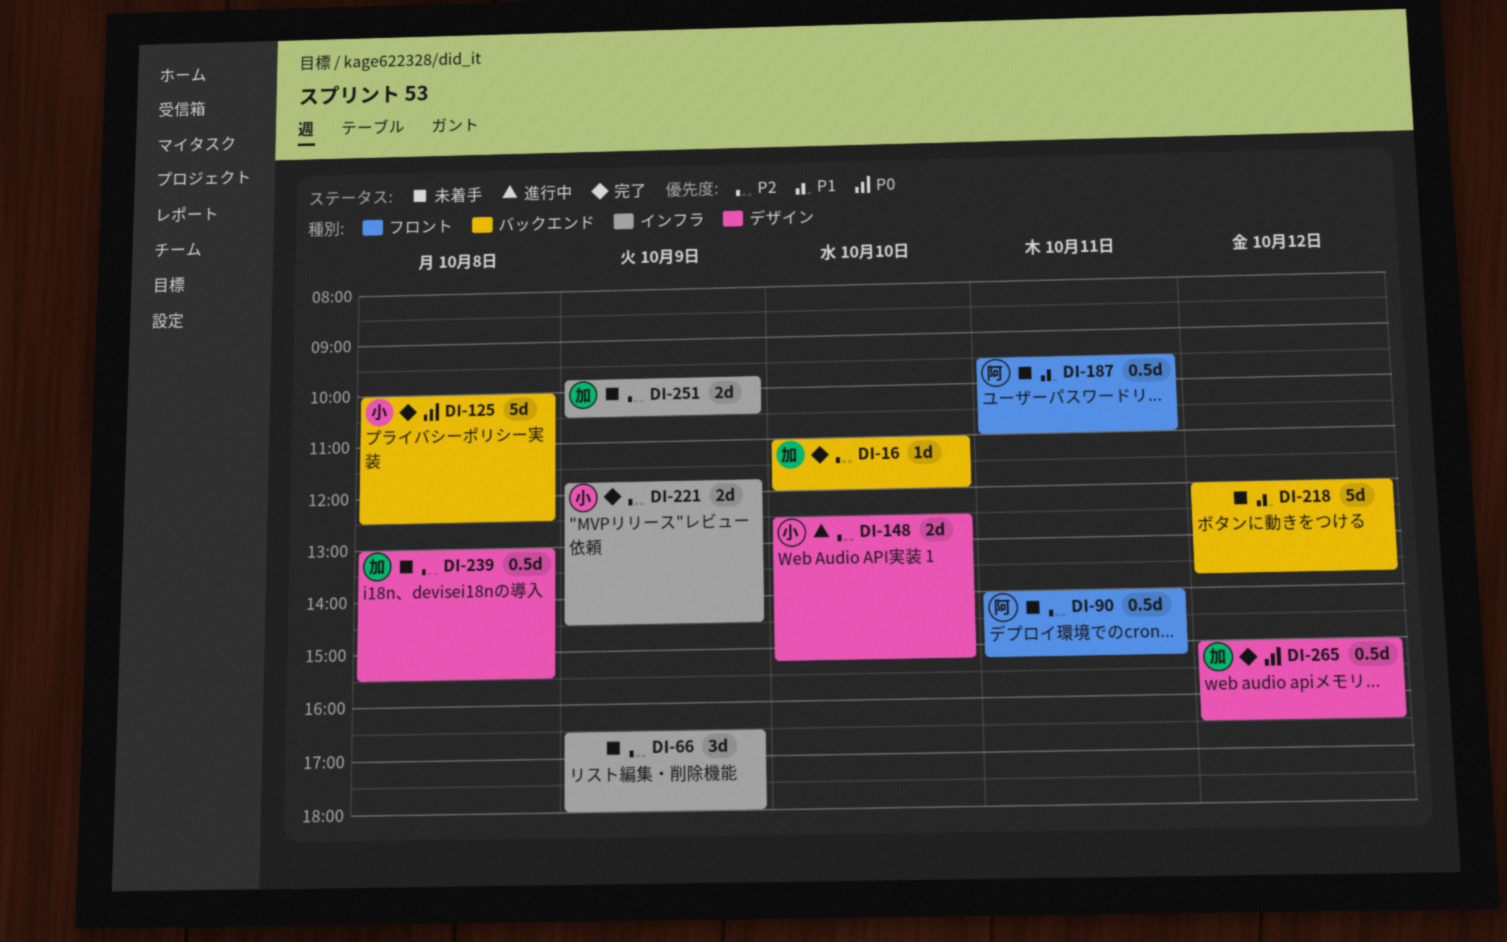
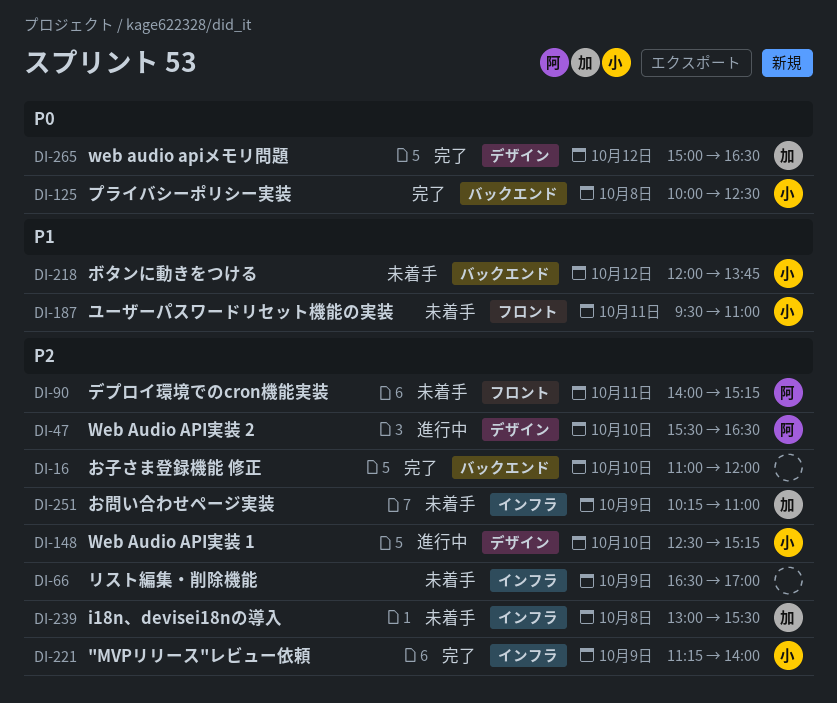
DI-16, owner: 加 -> none
DI-47: none -> present
DI-66, ends: 18:00 -> 17:00
DI-187, owner: 阿 -> 小
DI-218, owner: none -> 小
DI-221, begins: 11:45 -> 11:15
DI-221, ends: 14:30 -> 14:00
DI-239, label: デザイン -> インフラ
DI-251, begins: 09:45 -> 10:15
DI-251, ends: 10:30 -> 11:00

